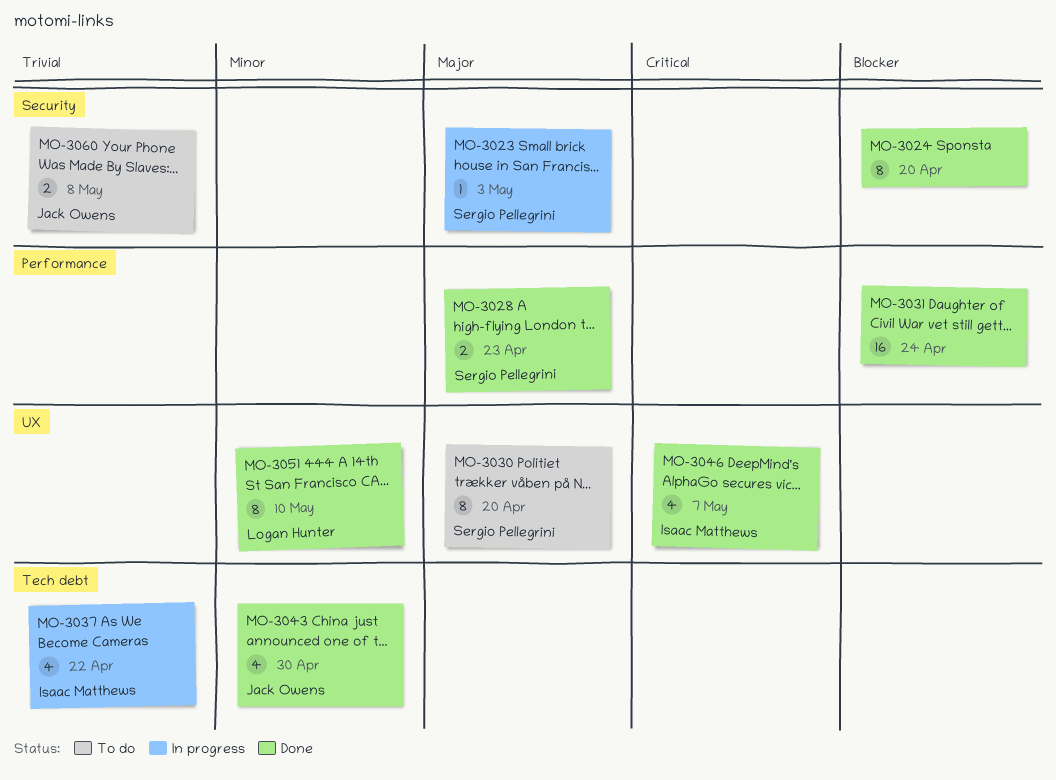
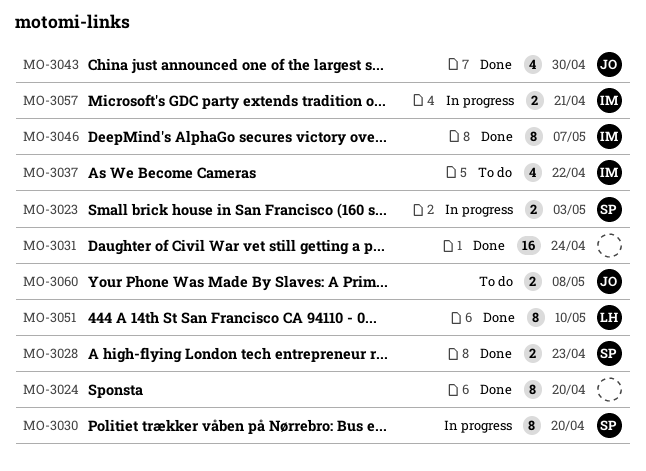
MO-3023, estimate: 1 -> 2
MO-3030, status: To do -> In progress
MO-3037, status: In progress -> To do
MO-3046, estimate: 4 -> 8
MO-3057: none -> present

